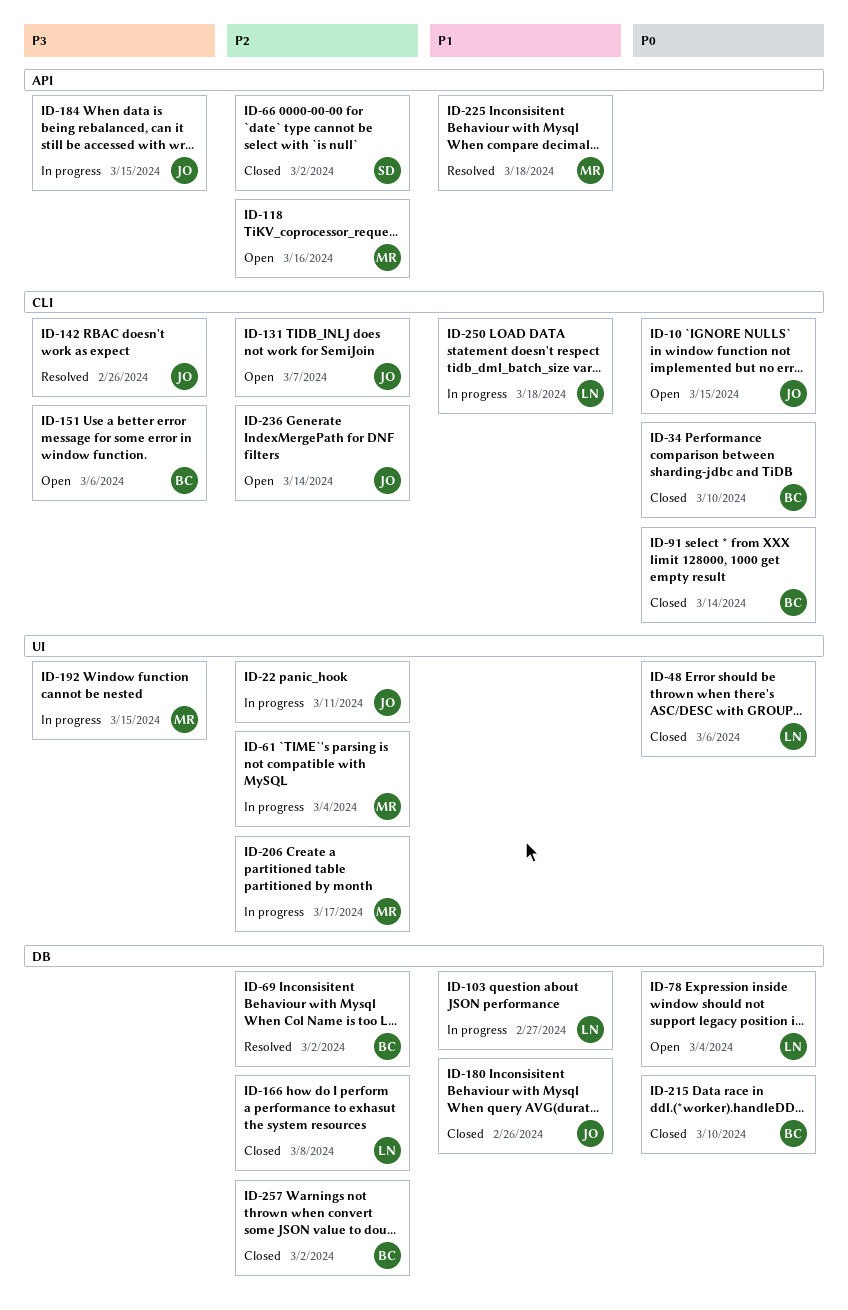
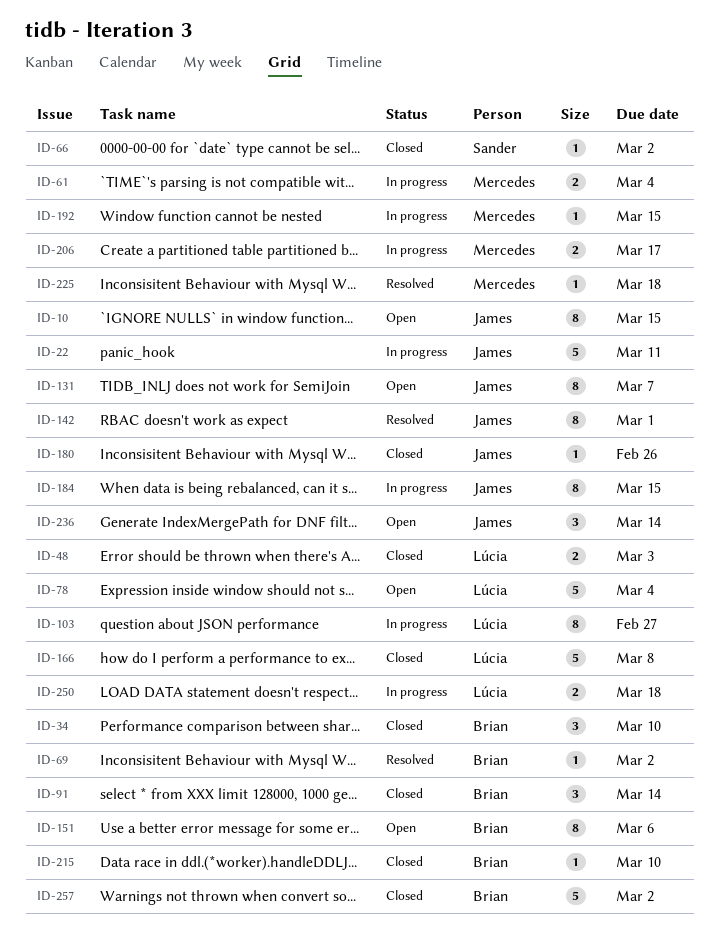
ID-48, due: Mar 6 -> Mar 3
ID-118: present -> none
ID-142, due: Feb 26 -> Mar 1

